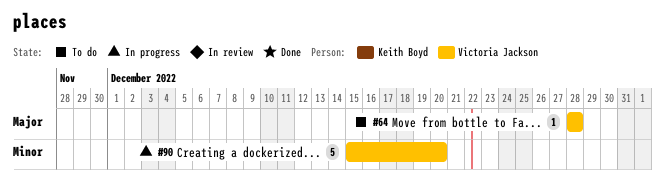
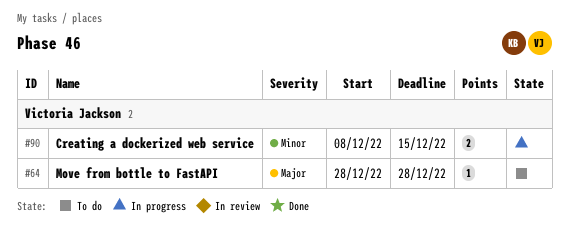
#90, estimate: 5 -> 2
#90, start: Dec 15 -> Dec 8
#90, due: Dec 20 -> Dec 15

